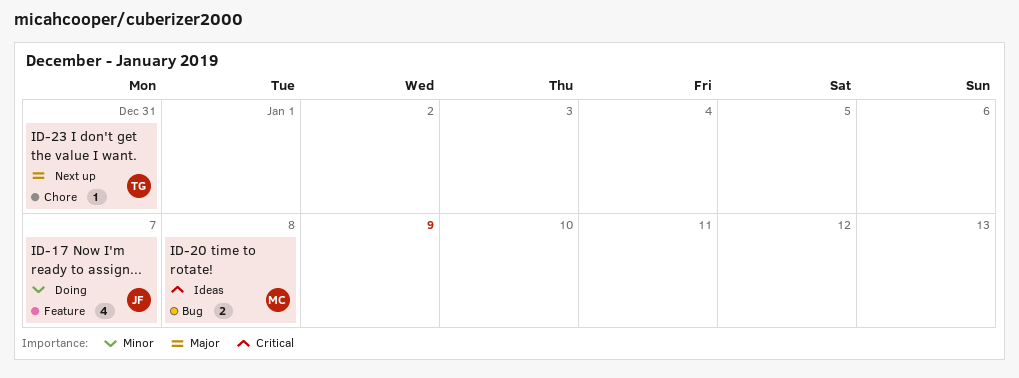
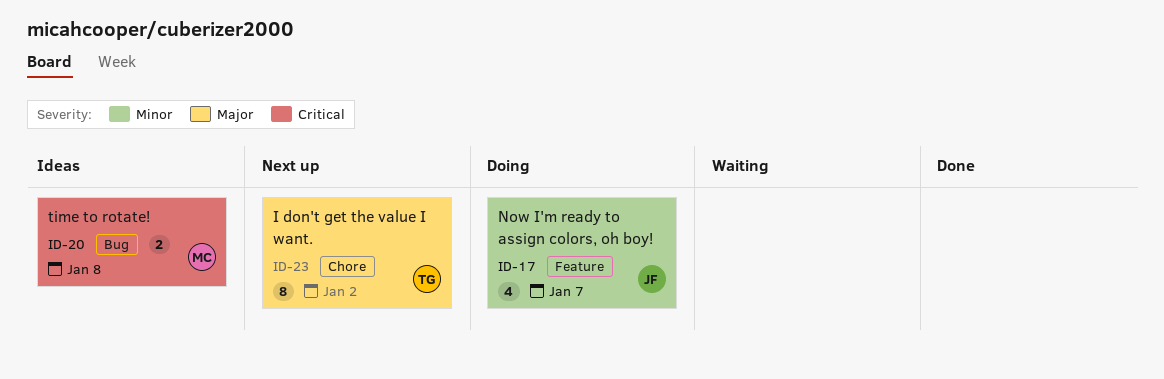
ID-23, estimate: 1 -> 8
ID-23, due: Dec 31 -> Jan 2

